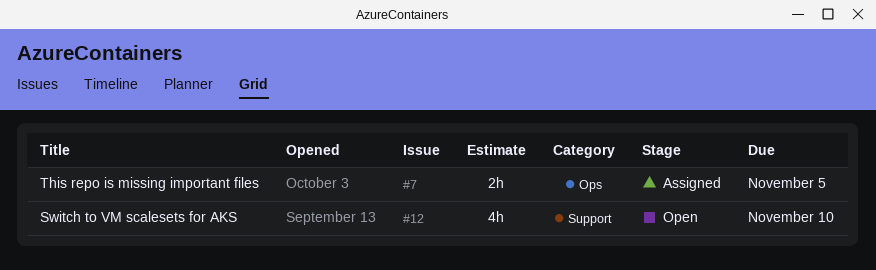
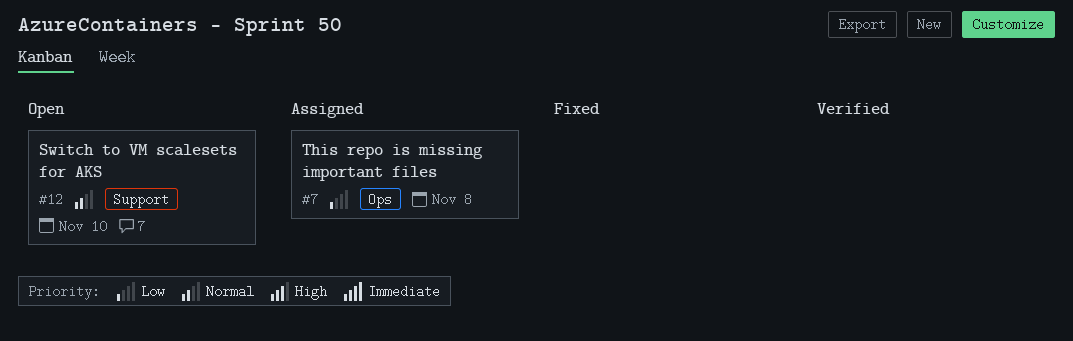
#7, due: Nov 5 -> Nov 8

